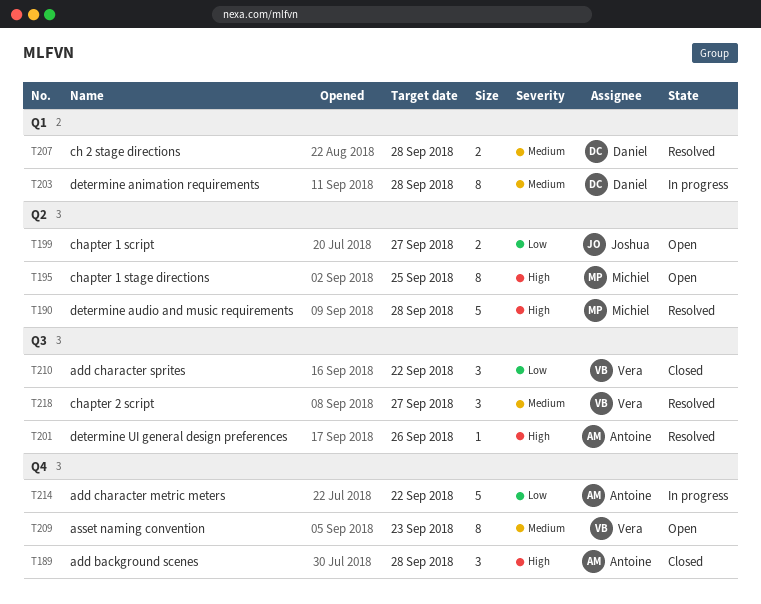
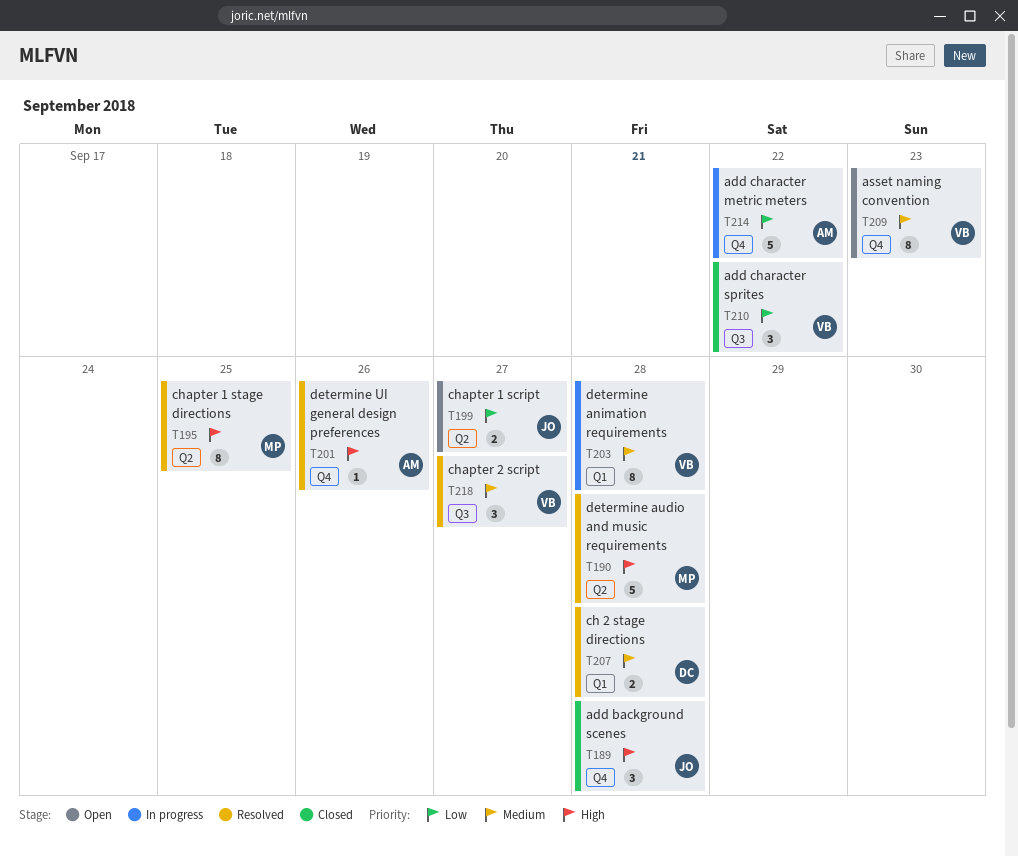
T189, owner: Antoine -> Joshua
T195, status: Open -> Resolved
T201, label: Q3 -> Q4
T203, owner: Daniel -> Vera

